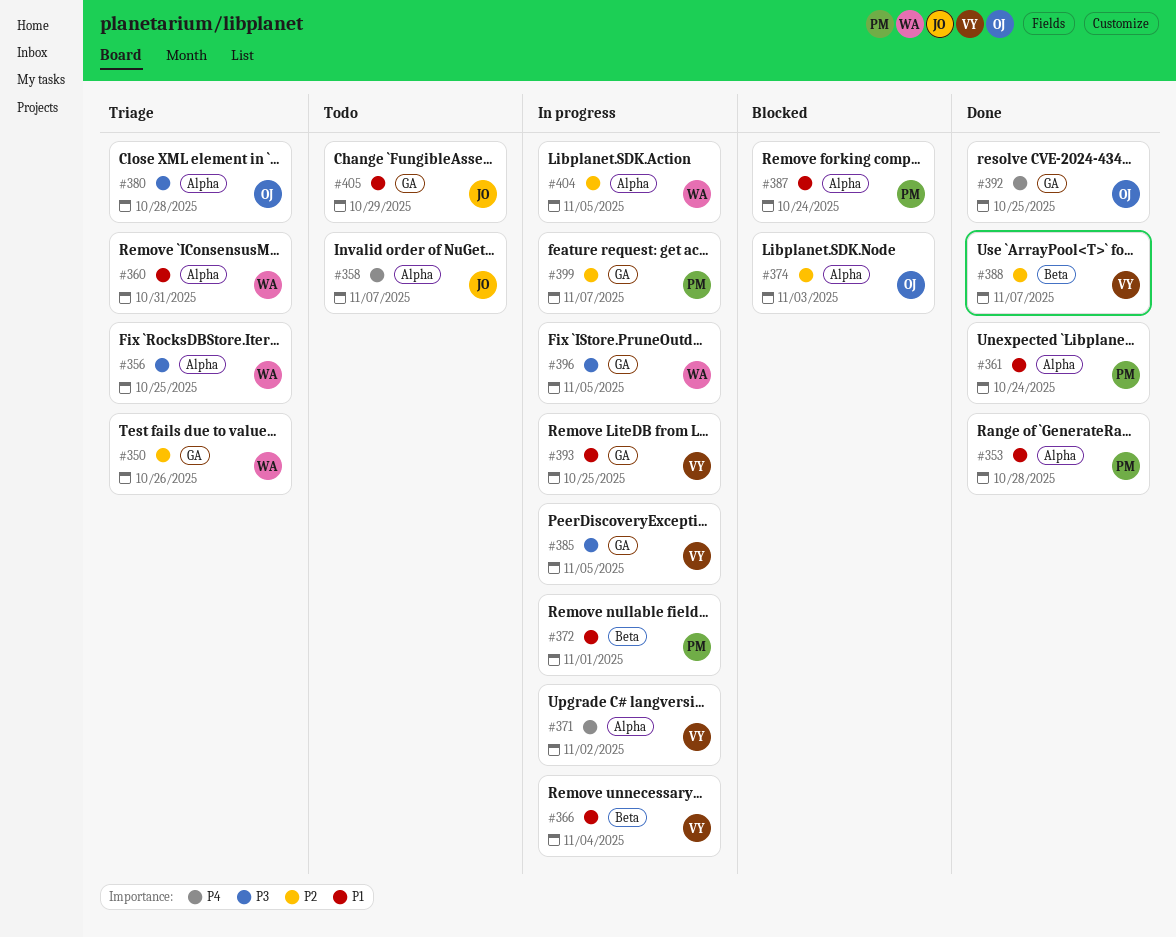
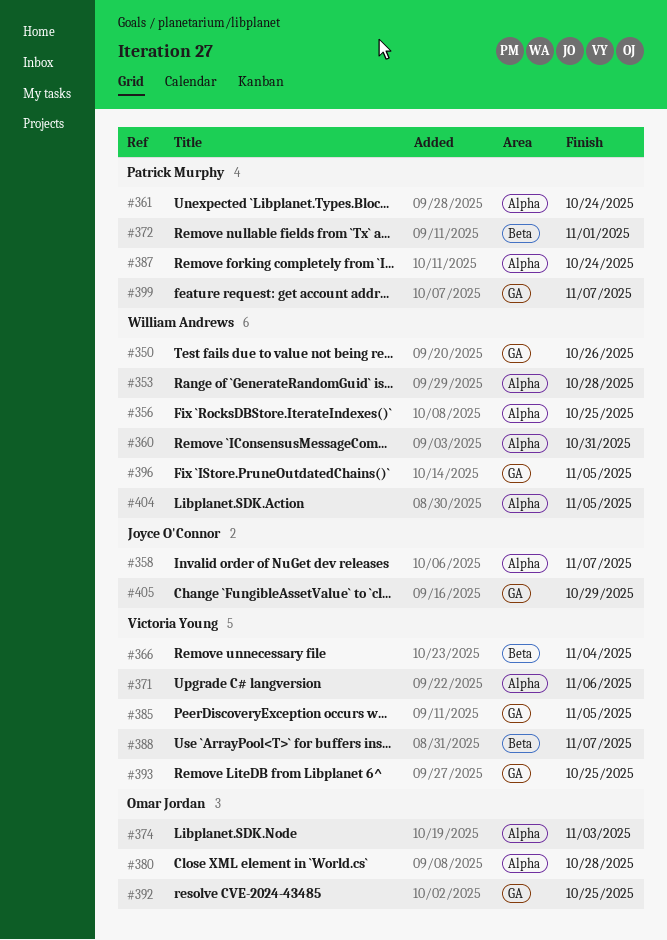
#353, owner: Patrick Murphy -> William Andrews
#371, due: Nov 2 -> Nov 6

